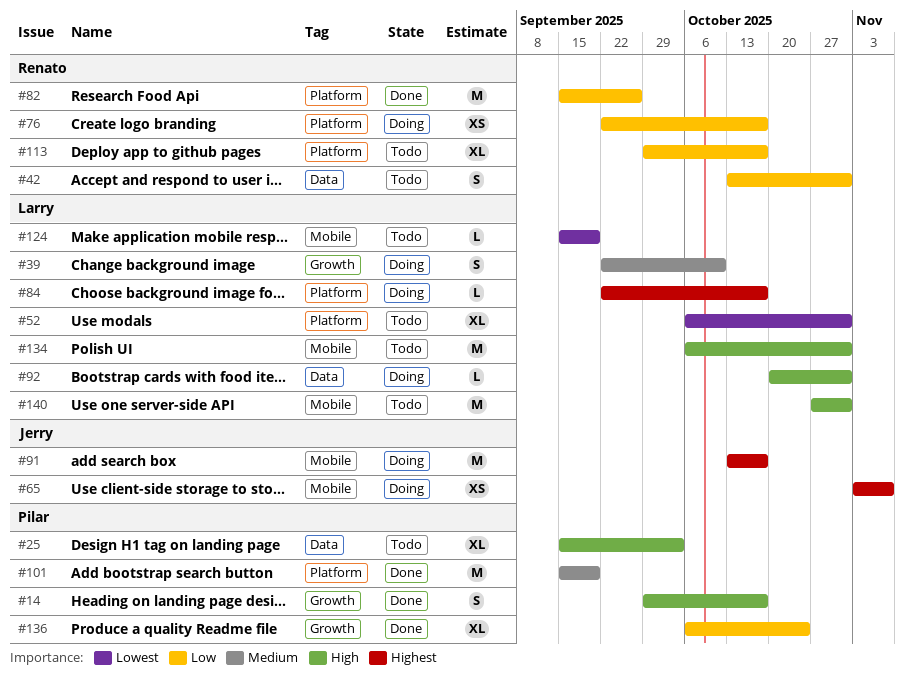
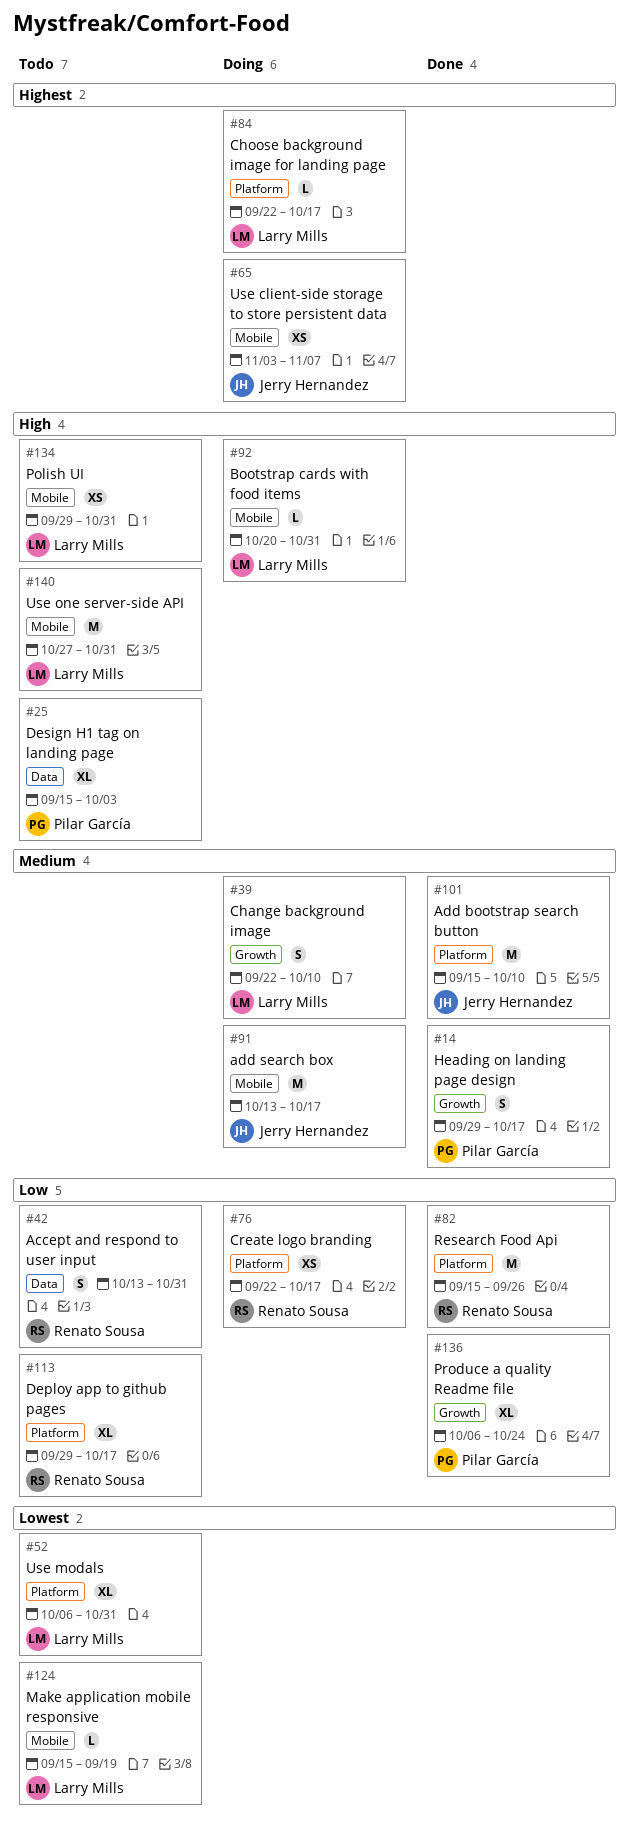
#14, priority: High -> Medium
#91, priority: Highest -> Medium
#92, label: Data -> Mobile
#101, owner: Pilar García -> Jerry Hernandez
#101, due: Sep 19 -> Oct 10
#134, estimate: M -> XS
#134, start: Oct 6 -> Sep 29

